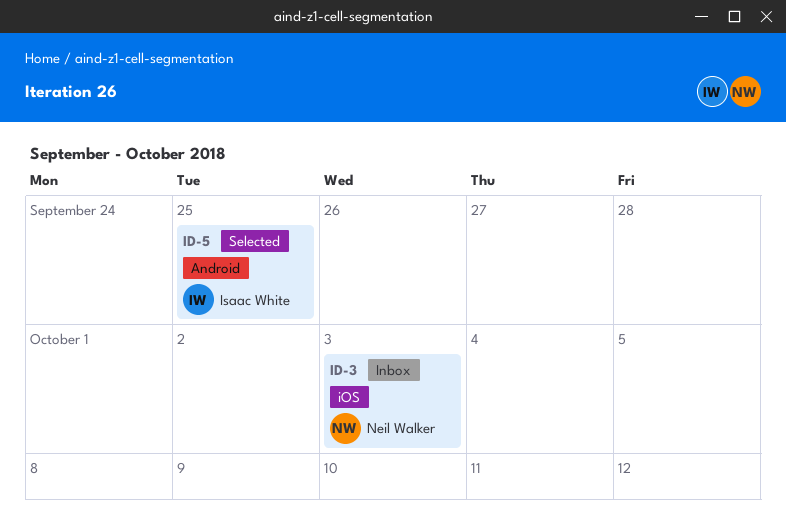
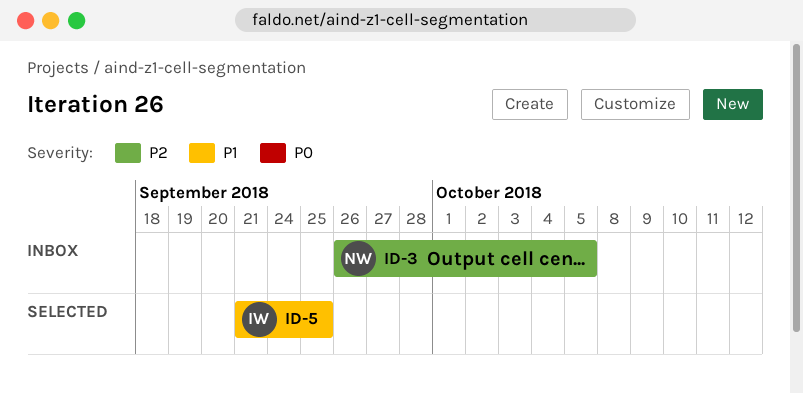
ID-3, due: Oct 3 -> Oct 5

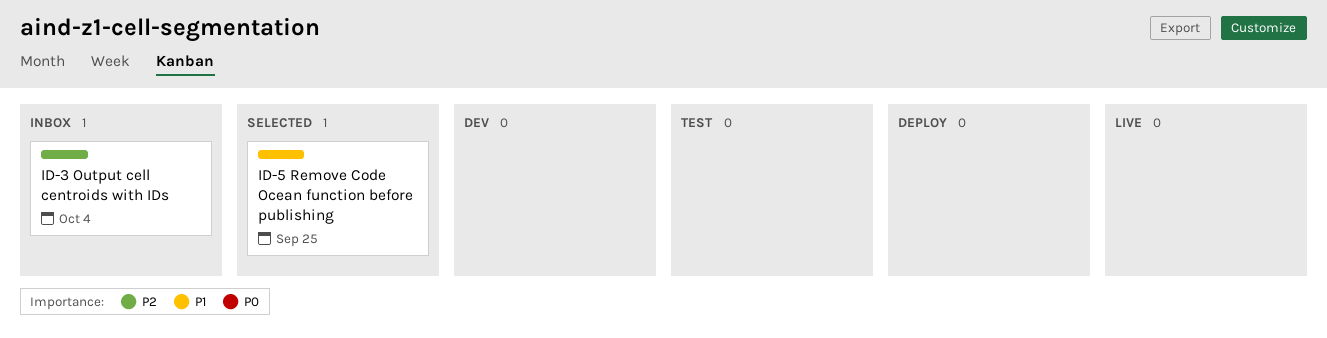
ID-3, due: Oct 5 -> Oct 4

